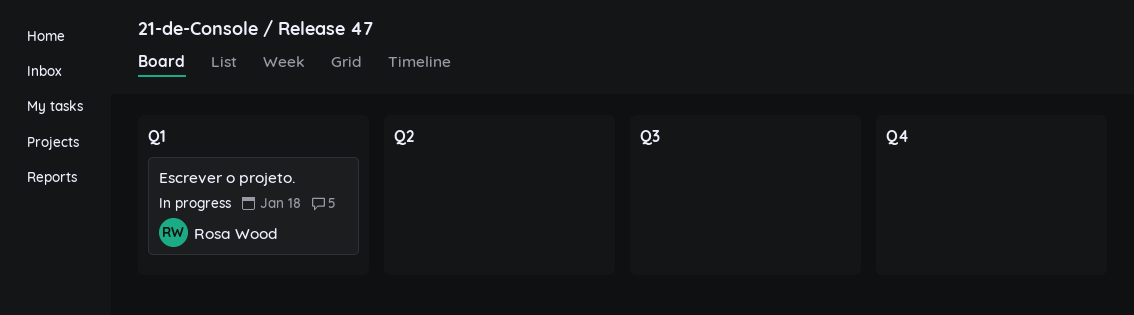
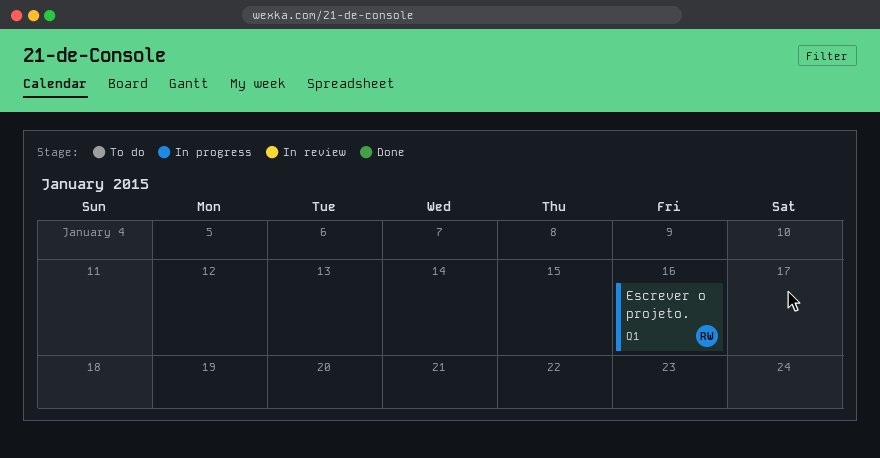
Escrever o projeto., due: Jan 18 -> Jan 16

